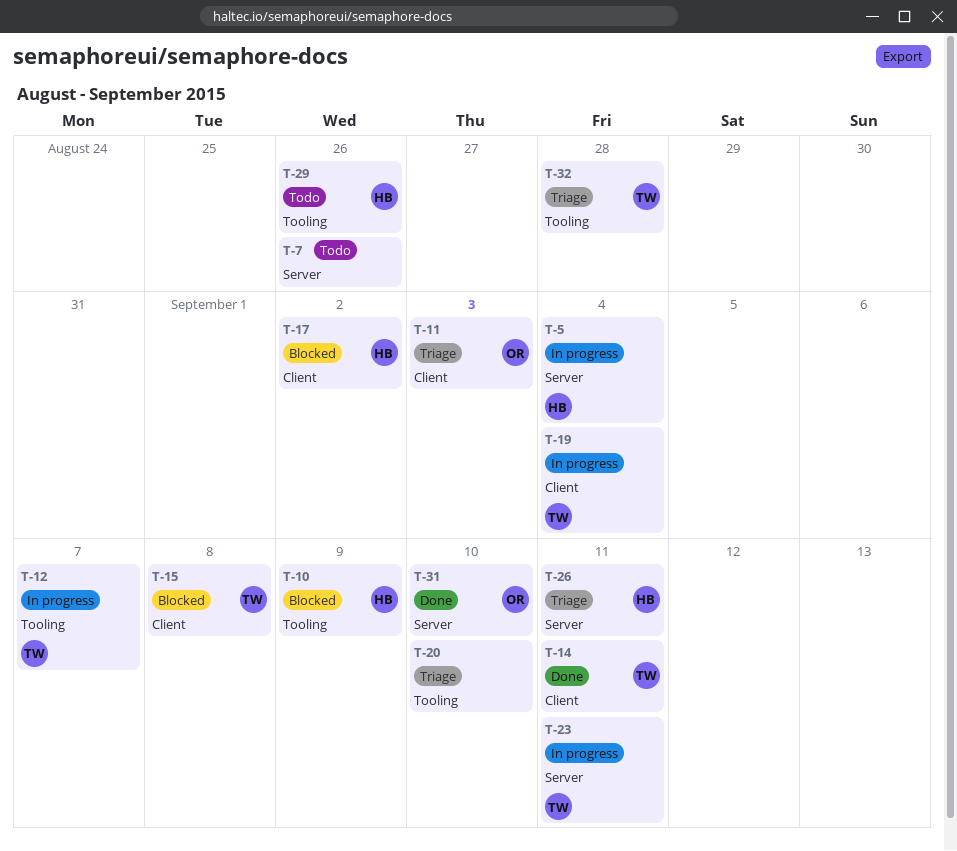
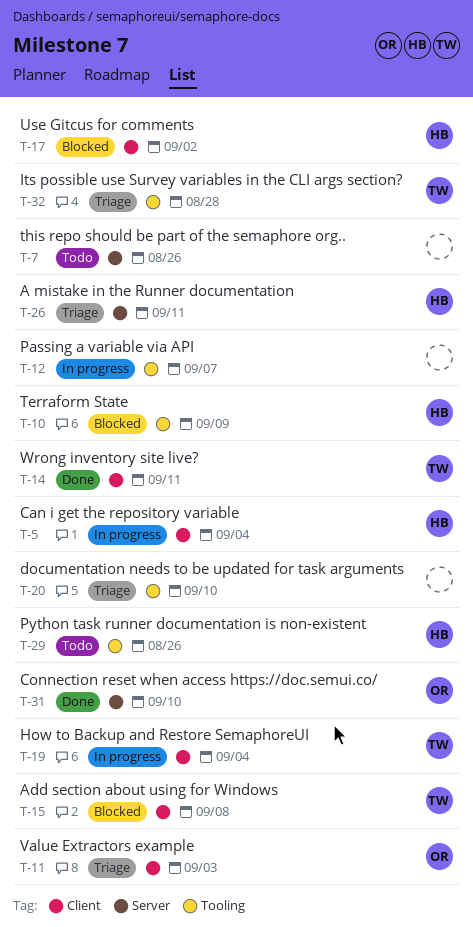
T-5, label: Server -> Client
T-12, owner: TW -> none
T-23: present -> none

